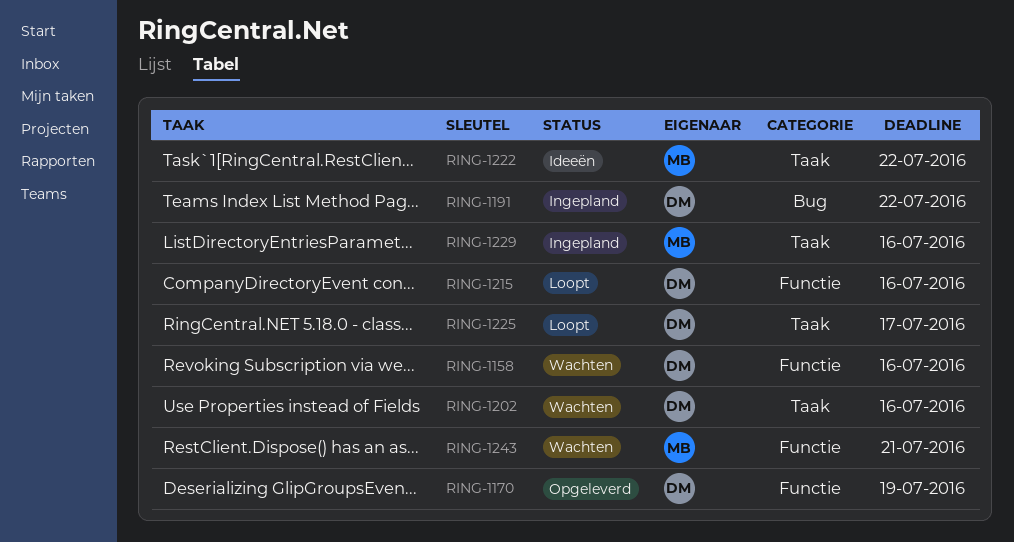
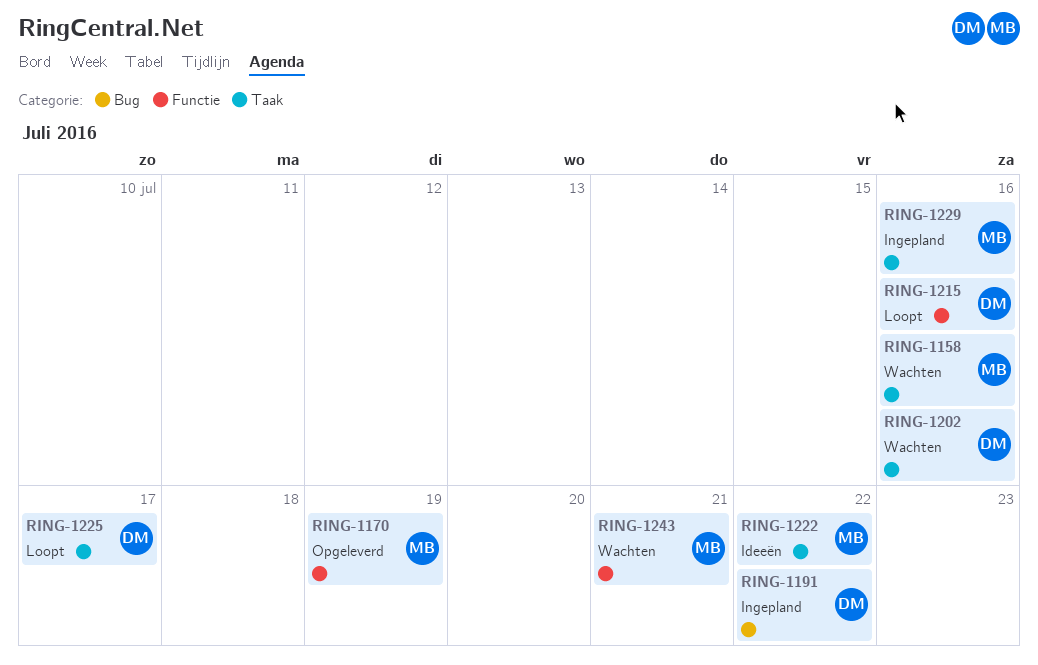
RING-1158, owner: DM -> MB
RING-1158, label: Functie -> Taak
RING-1170, owner: DM -> MB

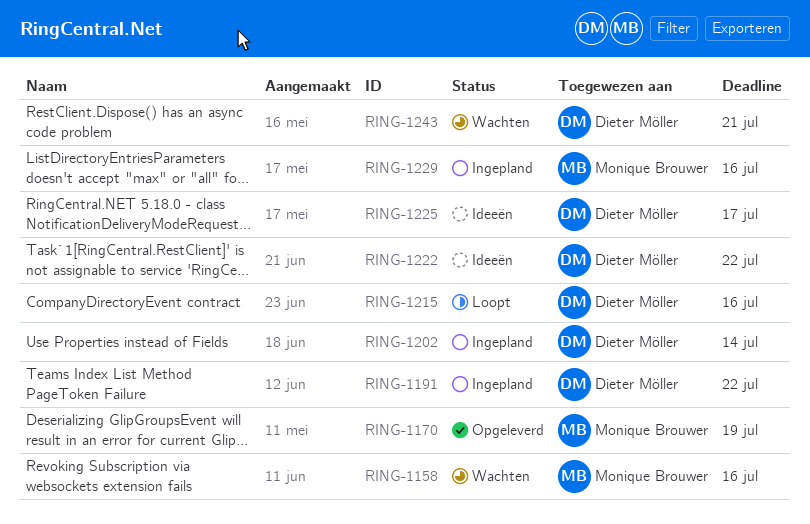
RING-1202, status: Wachten -> Ingepland
RING-1202, due: Jul 16 -> Jul 14
RING-1222, owner: Monique Brouwer -> Dieter Möller
RING-1225, status: Loopt -> Ideeën
RING-1243, owner: Monique Brouwer -> Dieter Möller

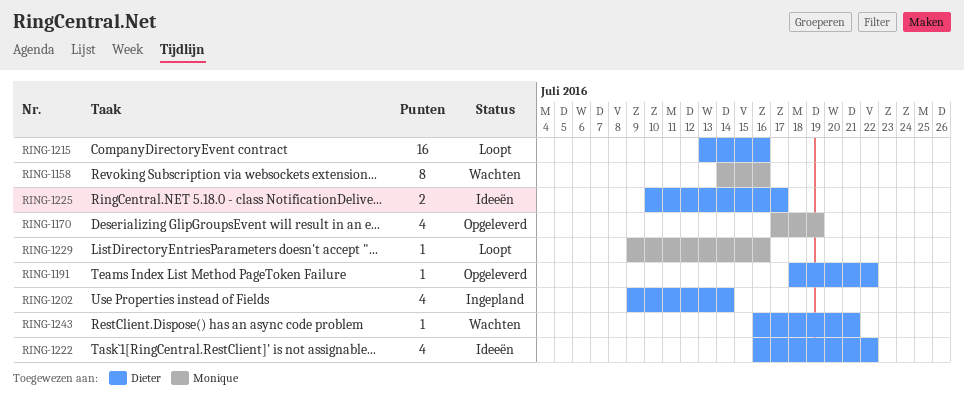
RING-1191, status: Ingepland -> Opgeleverd
RING-1229, status: Ingepland -> Loopt

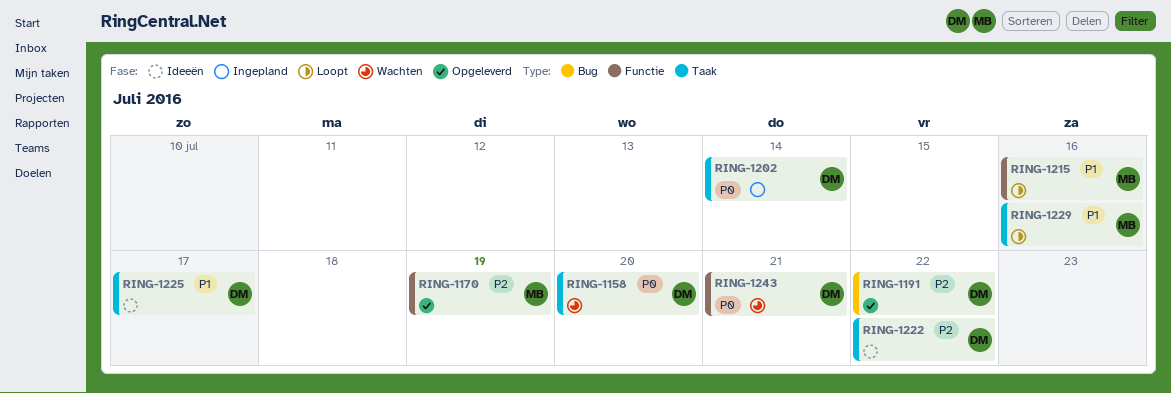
RING-1158, owner: Monique -> Dieter
RING-1158, due: Jul 16 -> Jul 20
RING-1215, owner: Dieter -> Monique

